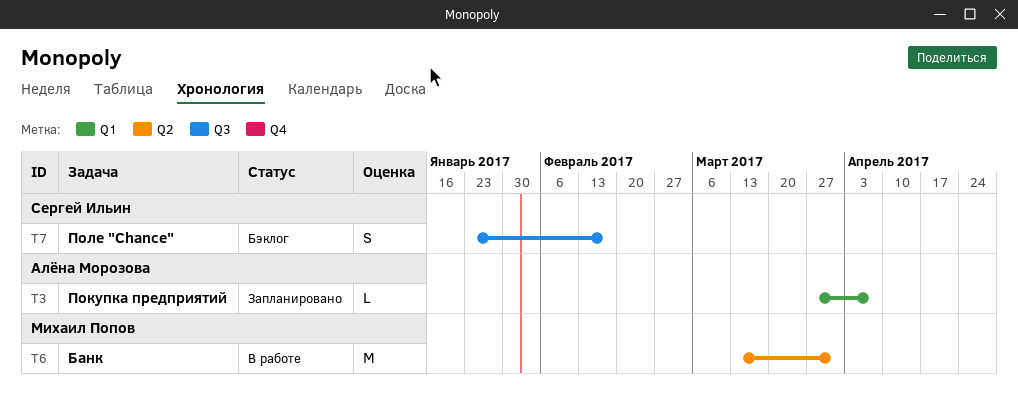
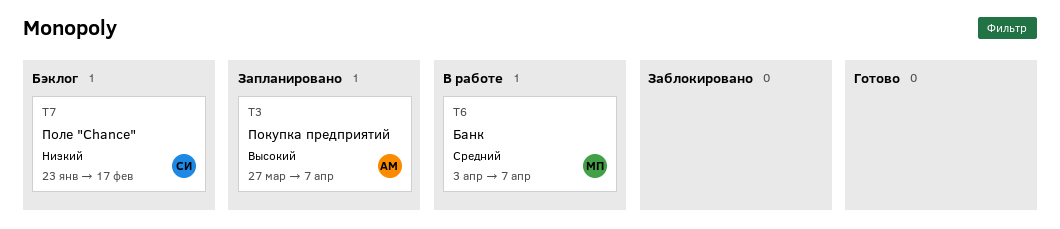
T6, start: Mar 13 -> Apr 3
T6, due: Mar 31 -> Apr 7

